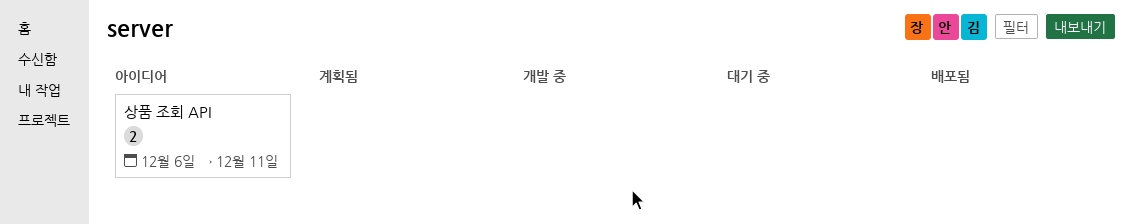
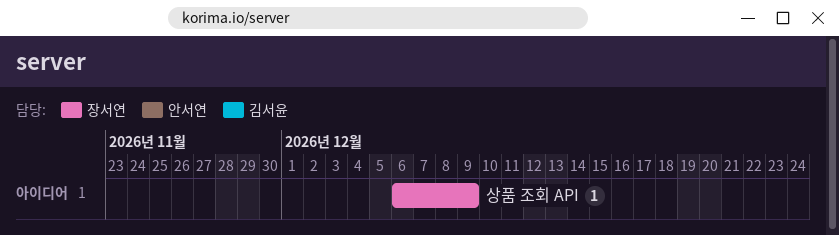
상품 조회 API, estimate: 2 -> 1
상품 조회 API, due: Dec 11 -> Dec 9

